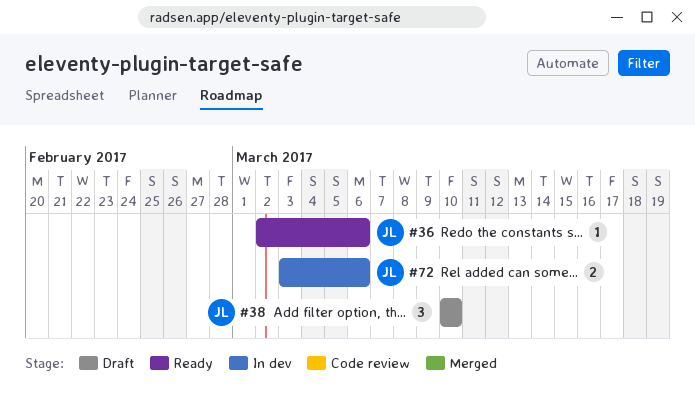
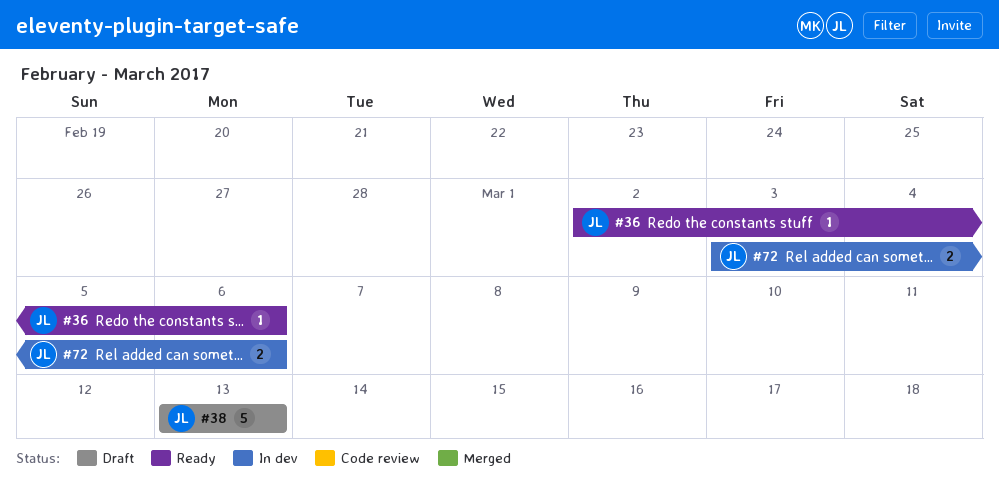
#38, estimate: 3 -> 5
#38, start: Mar 10 -> Mar 13
#38, due: Mar 10 -> Mar 13

